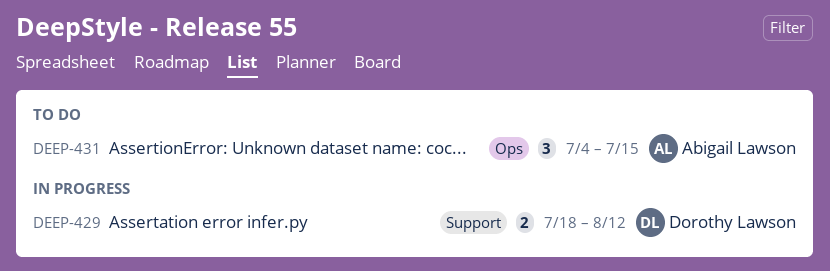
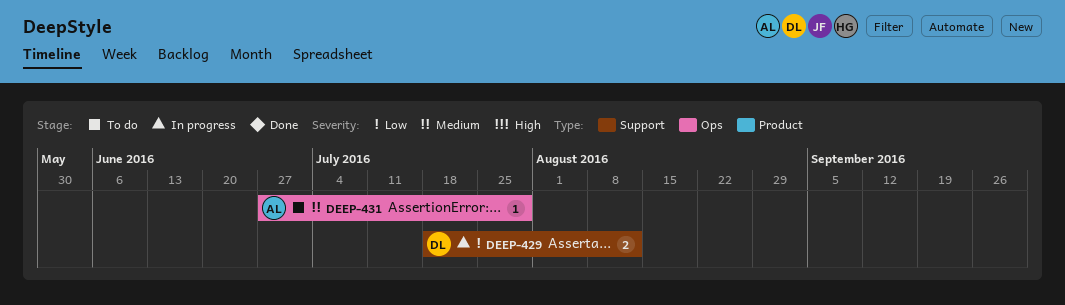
DEEP-431, estimate: 3 -> 1
DEEP-431, start: Jul 4 -> Jun 27
DEEP-431, due: Jul 15 -> Jul 29

